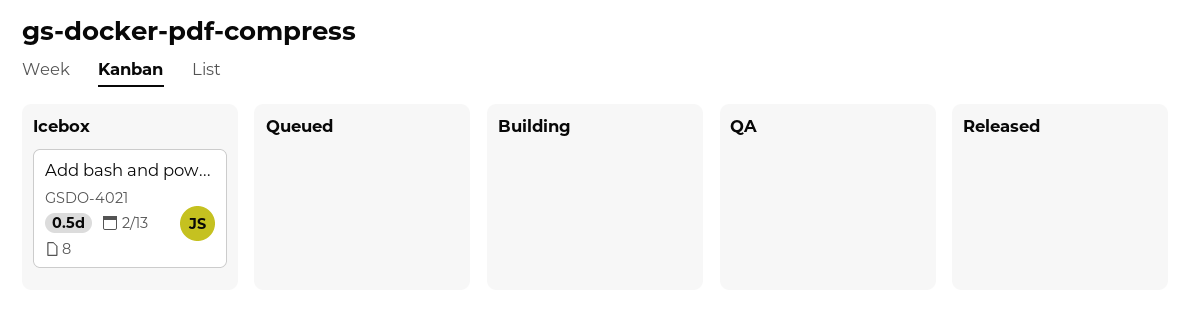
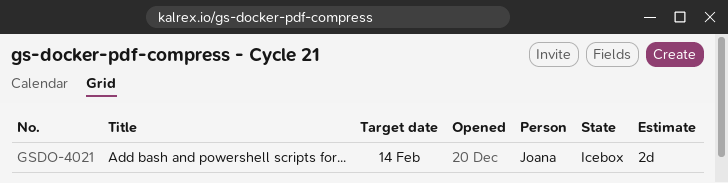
GSDO-4021, estimate: 0.5d -> 2d
GSDO-4021, due: Feb 13 -> Feb 14

